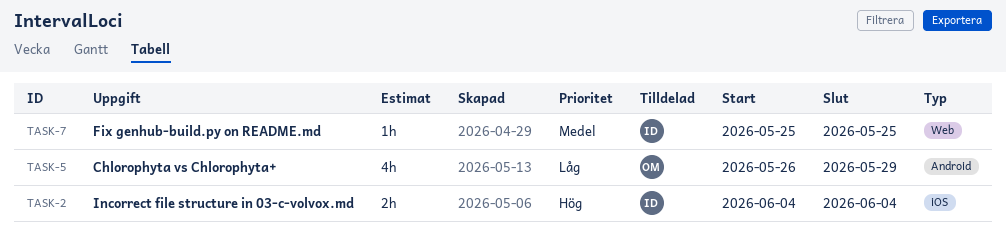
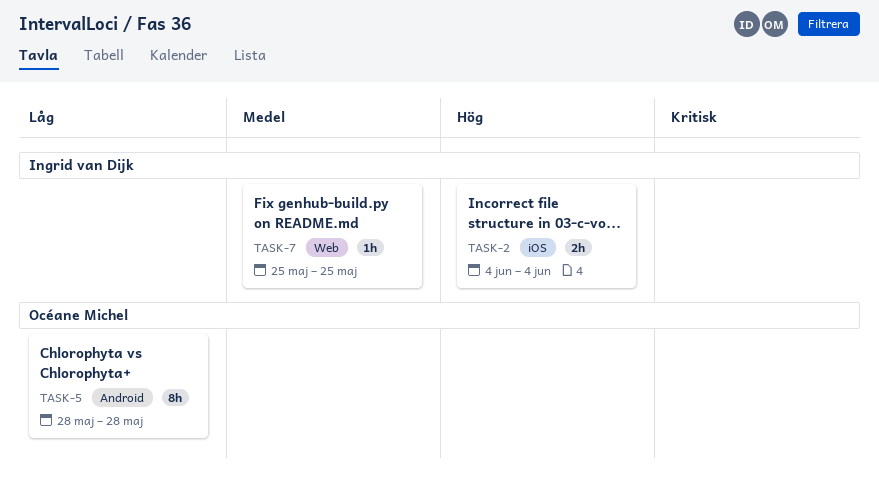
TASK-5, estimate: 4h -> 8h
TASK-5, start: May 26 -> May 28
TASK-5, due: May 29 -> May 28

